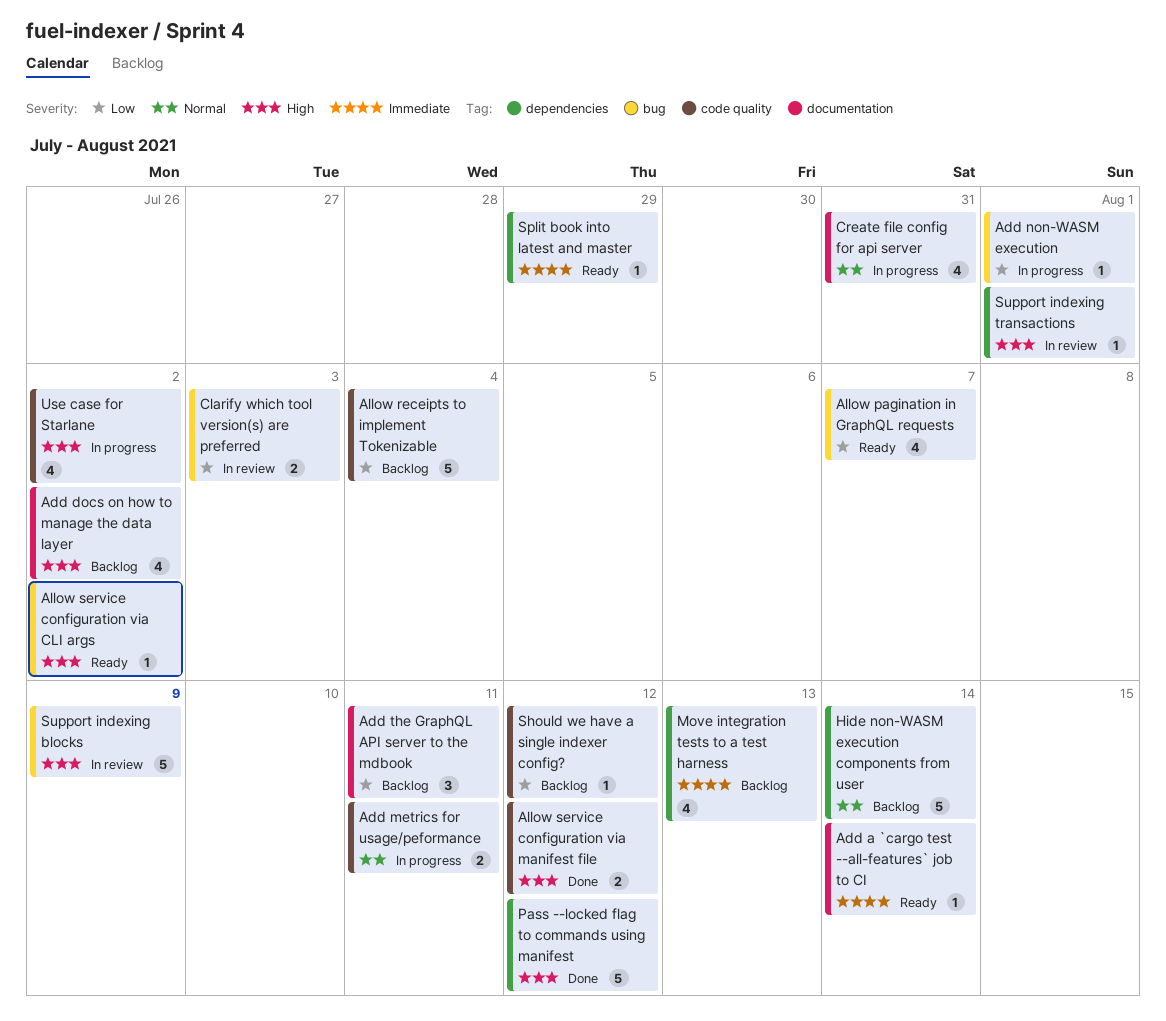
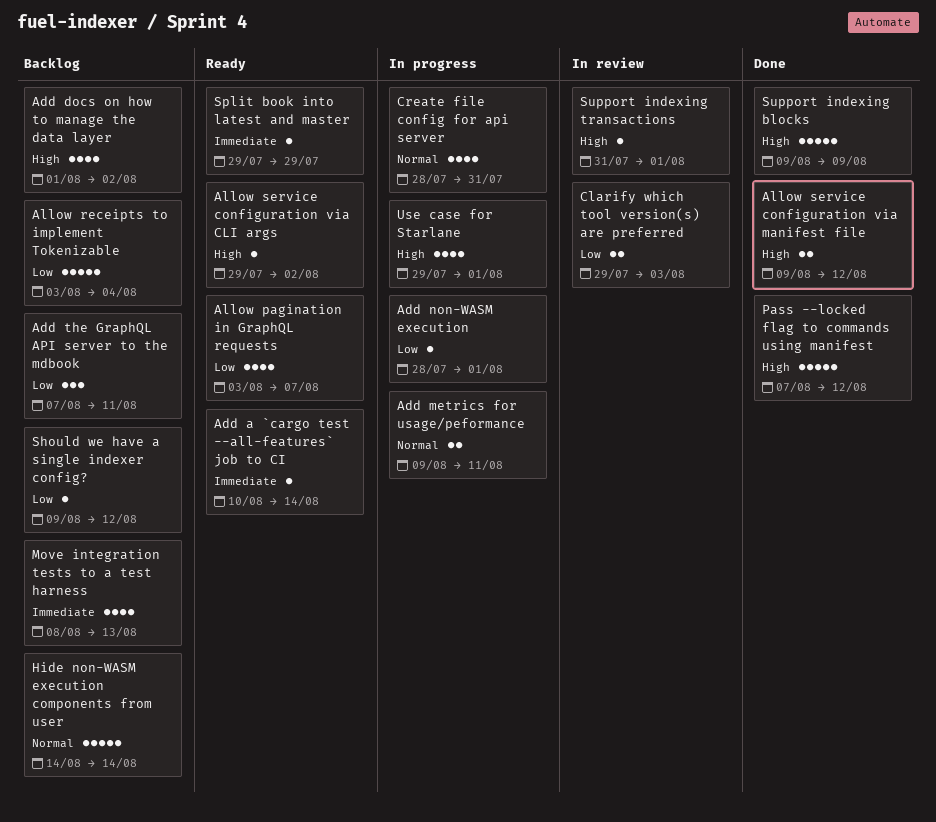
Support indexing blocks, status: In review -> Done
Use case for Starlane, due: Aug 2 -> Aug 1

